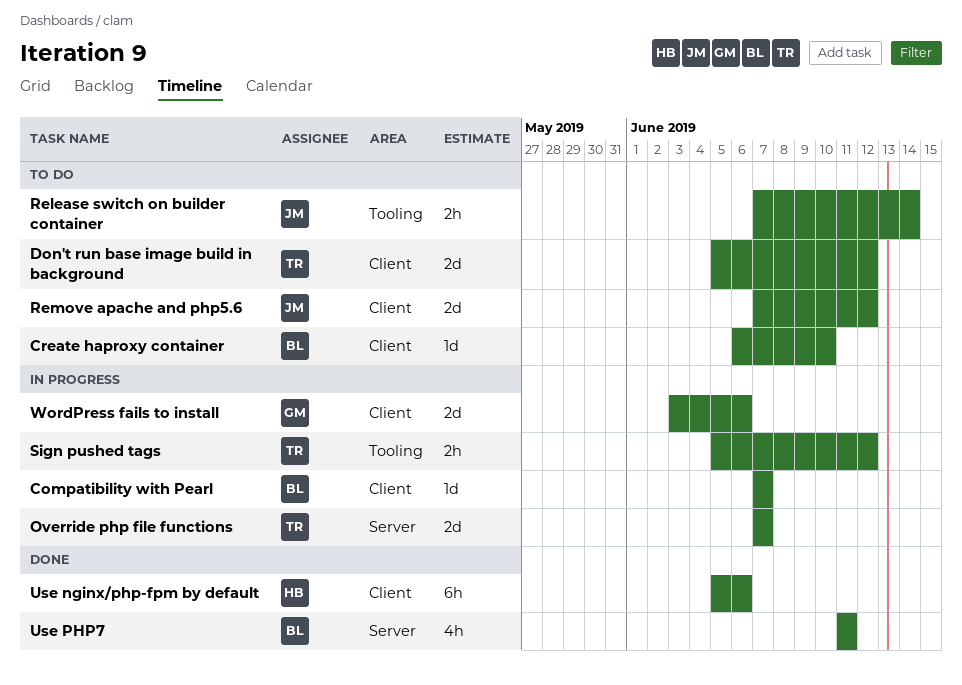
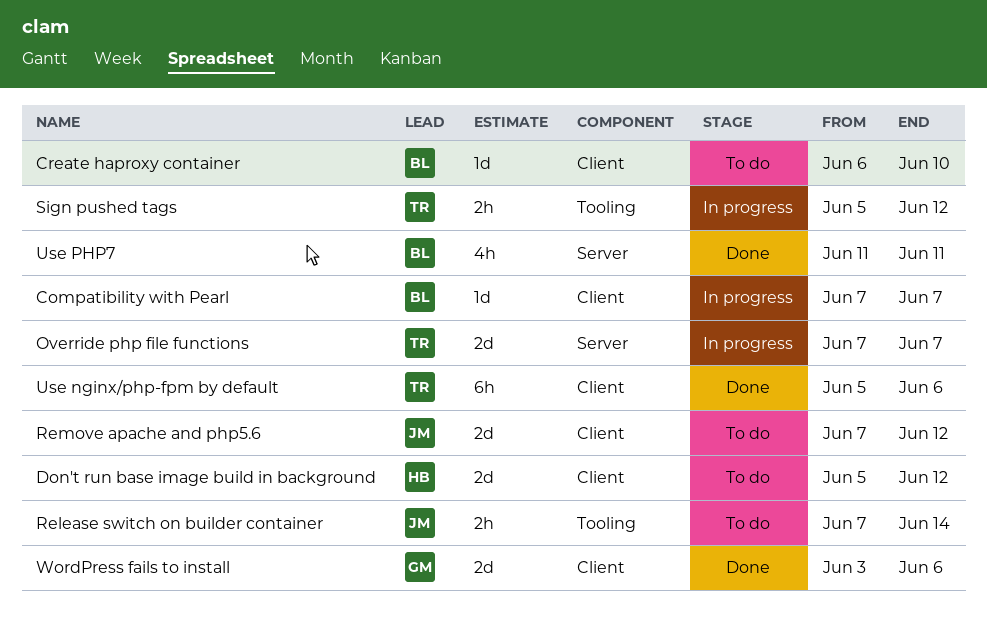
Don't run base image build in background, owner: TR -> HB
Use nginx/php-fpm by default, owner: HB -> TR
WordPress fails to install, status: In progress -> Done

